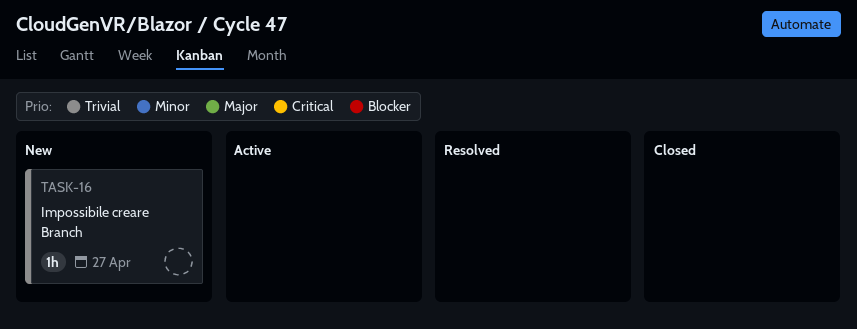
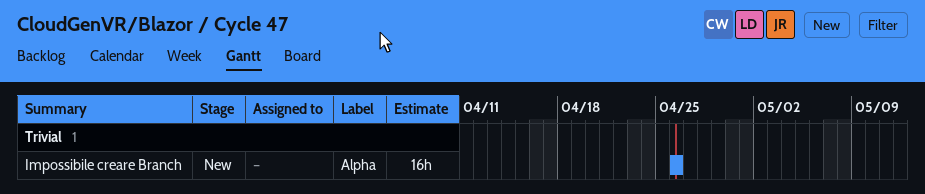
Impossibile creare Branch, estimate: 1h -> 16h
Impossibile creare Branch, due: Apr 27 -> Apr 26

